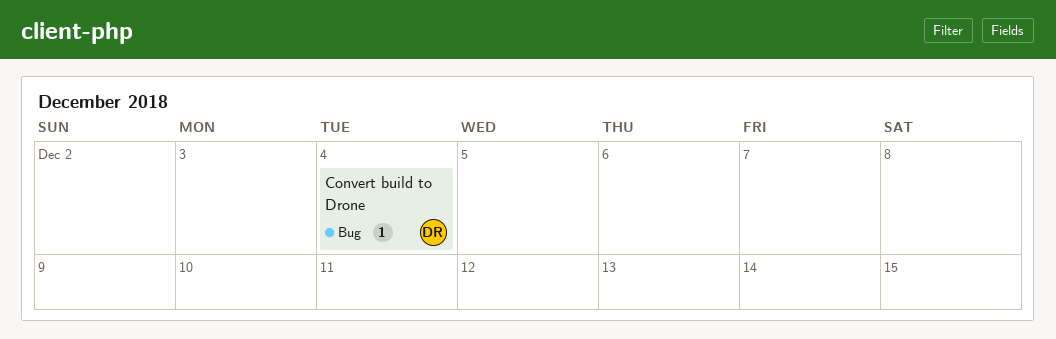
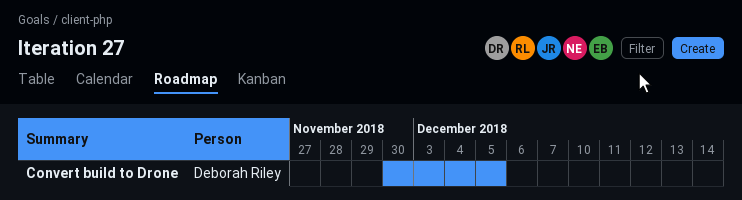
Convert build to Drone, due: Dec 4 -> Dec 5

